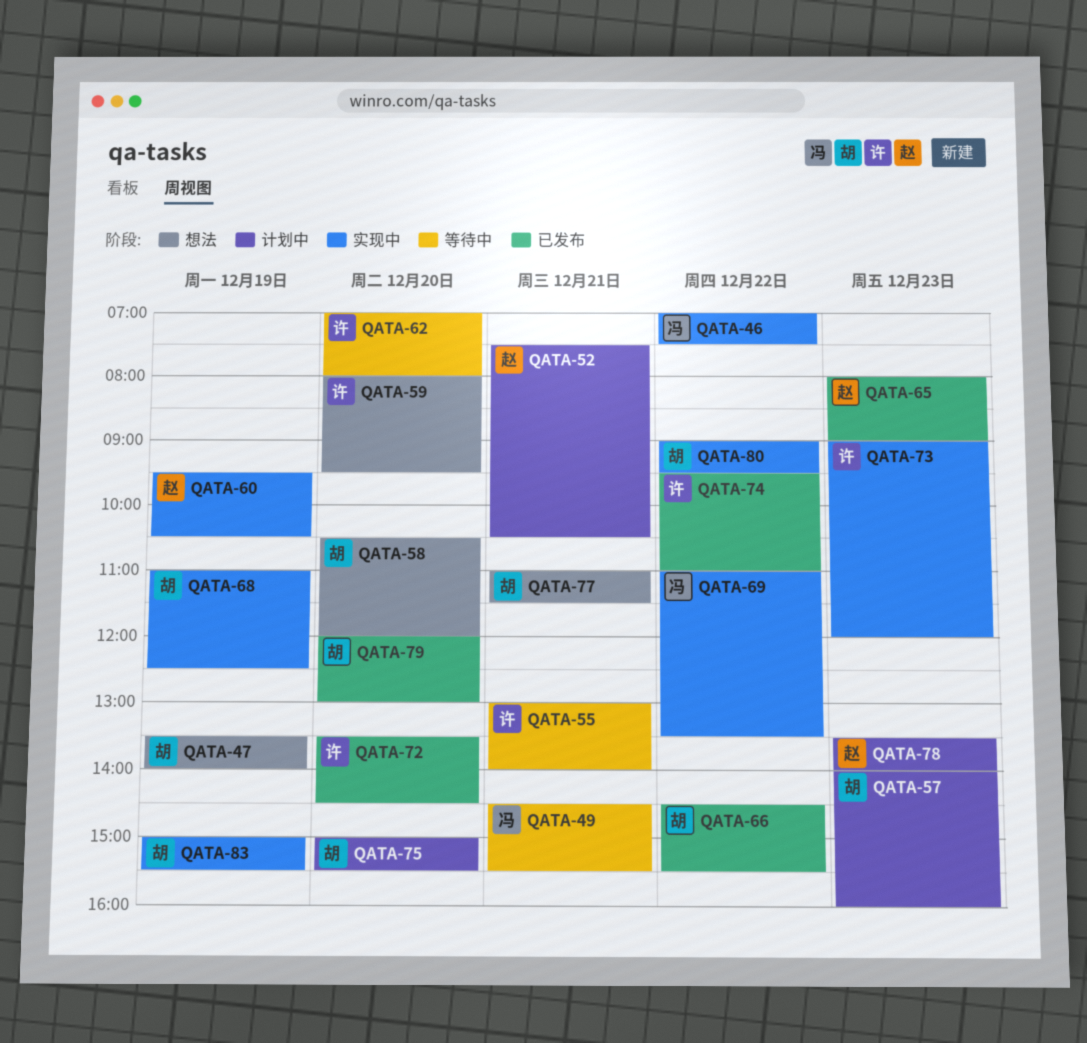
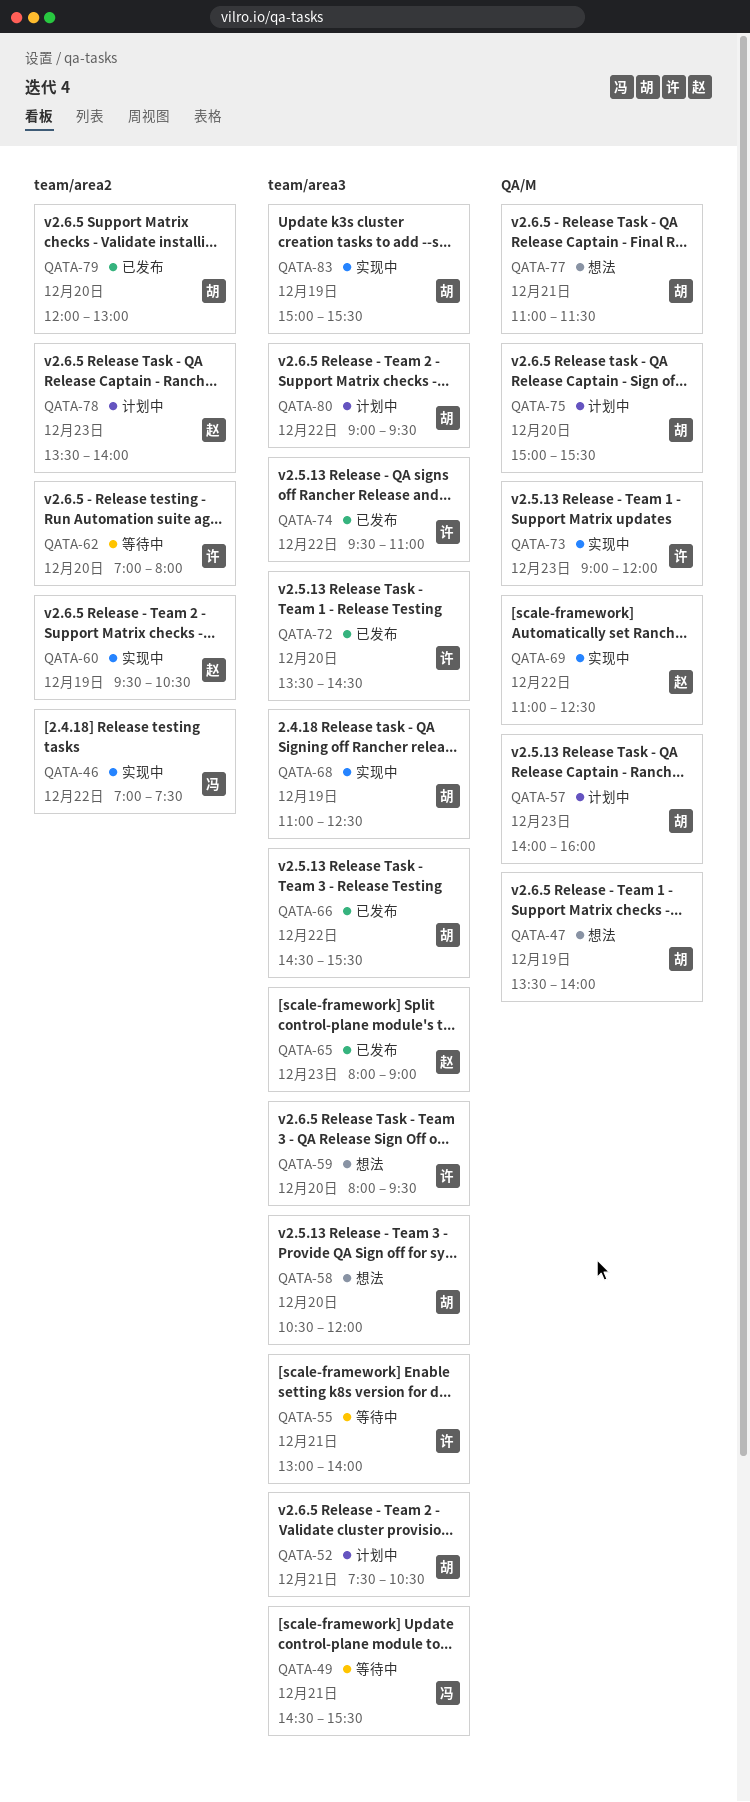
QATA-52, owner: 赵 -> 胡
QATA-69, owner: 冯 -> 赵
QATA-69, ends: 13:30 -> 12:30
QATA-80, status: 实现中 -> 计划中

